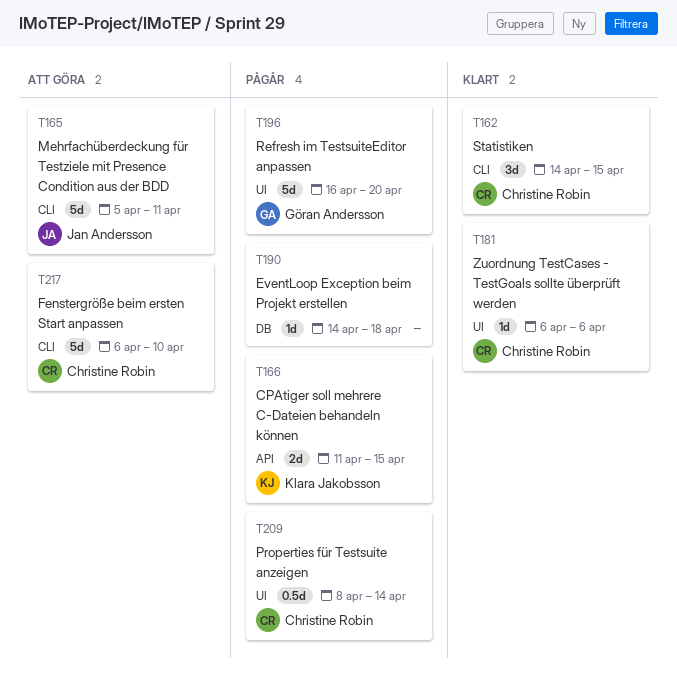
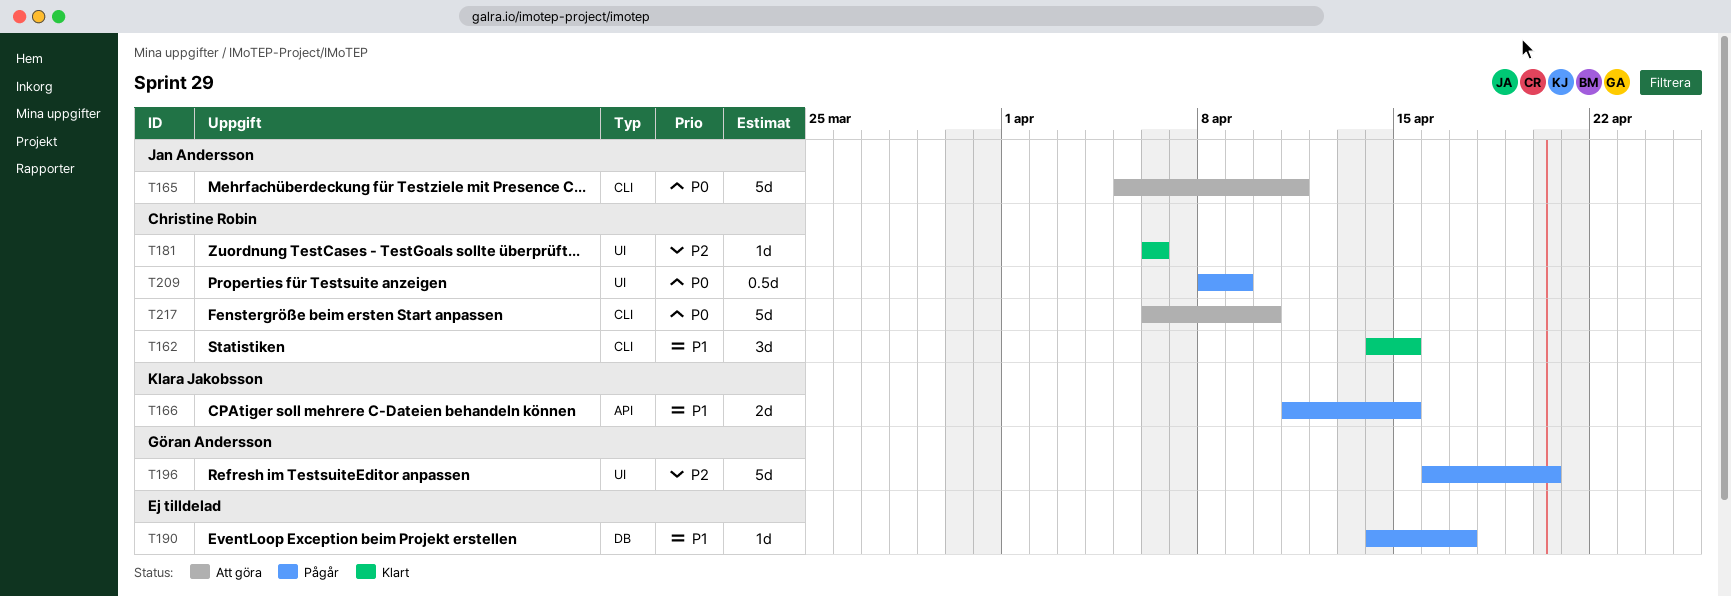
T190, due: Apr 18 -> Apr 17
T209, due: Apr 14 -> Apr 9

